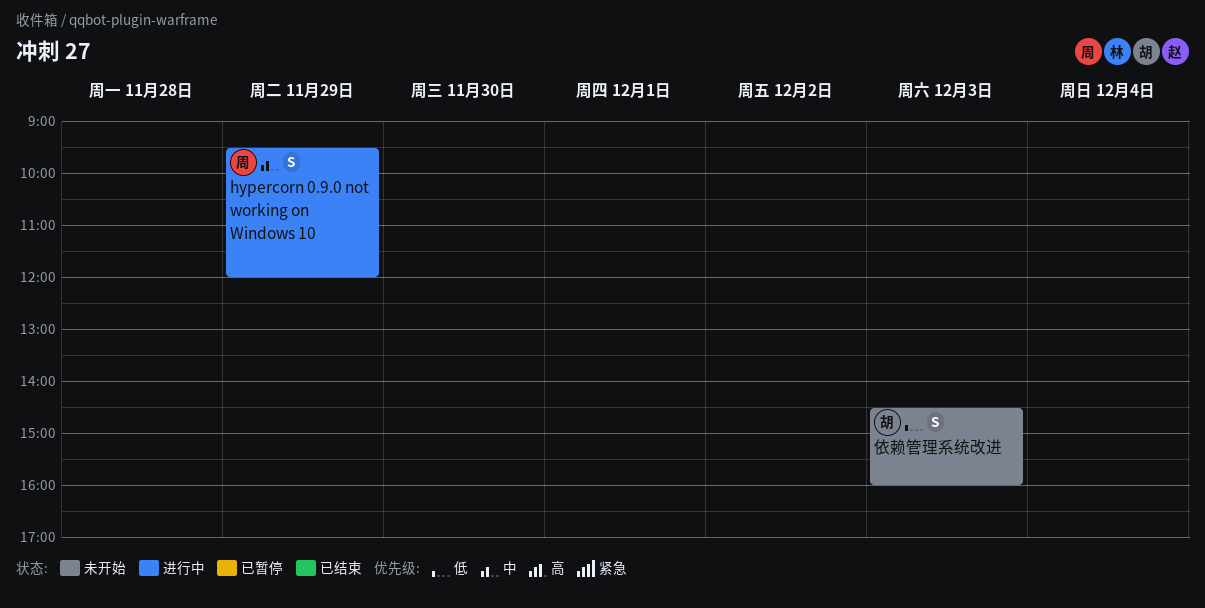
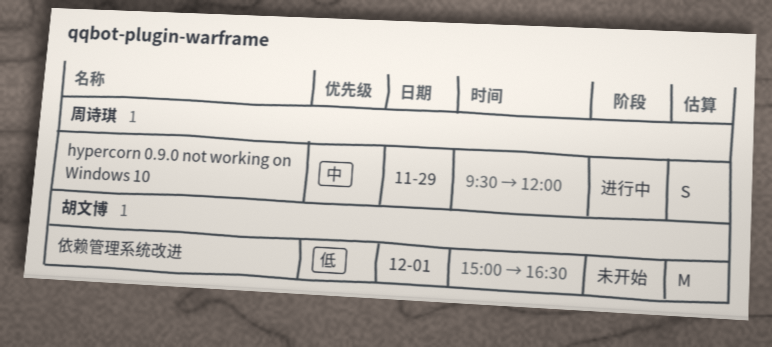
依赖管理系统改进, estimate: S -> M
依赖管理系统改进, day: Dec 3 -> Dec 1
依赖管理系统改进, begins: 14:30 -> 15:00
依赖管理系统改进, ends: 16:00 -> 16:30

